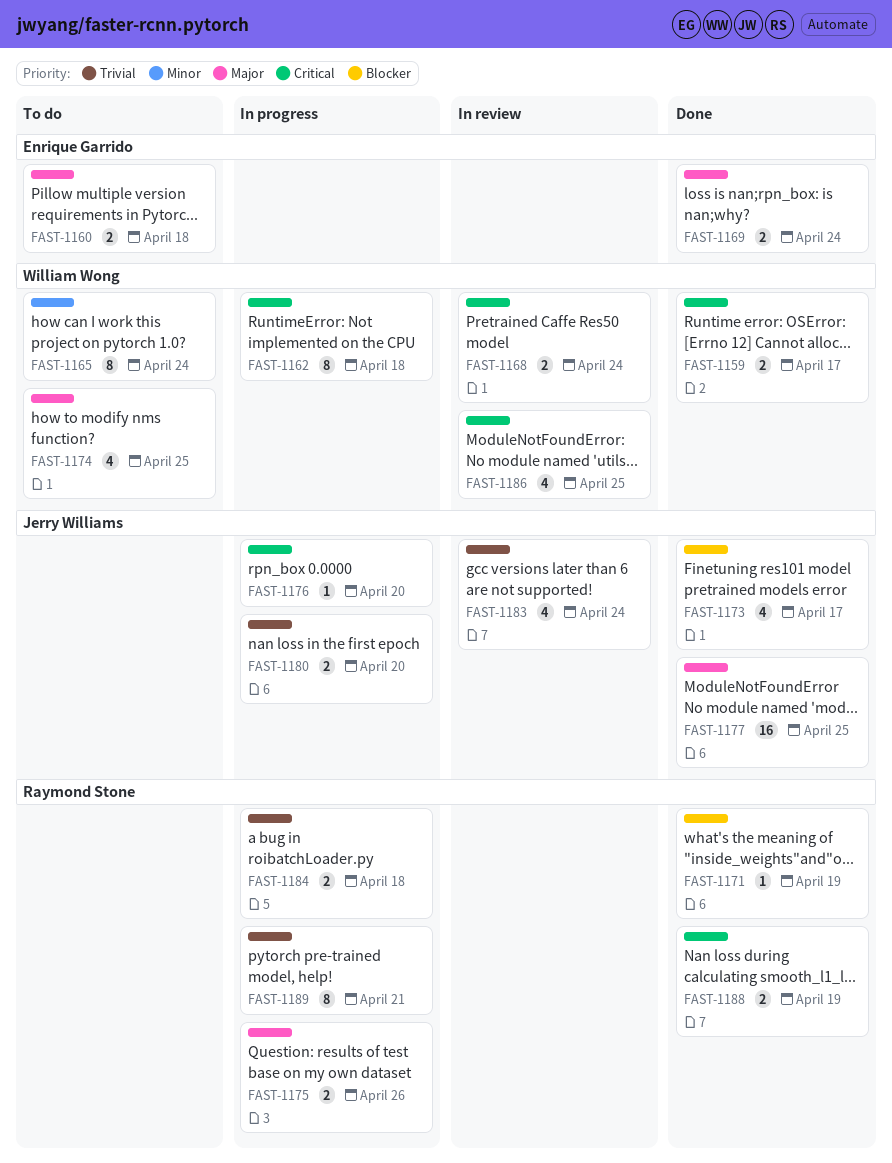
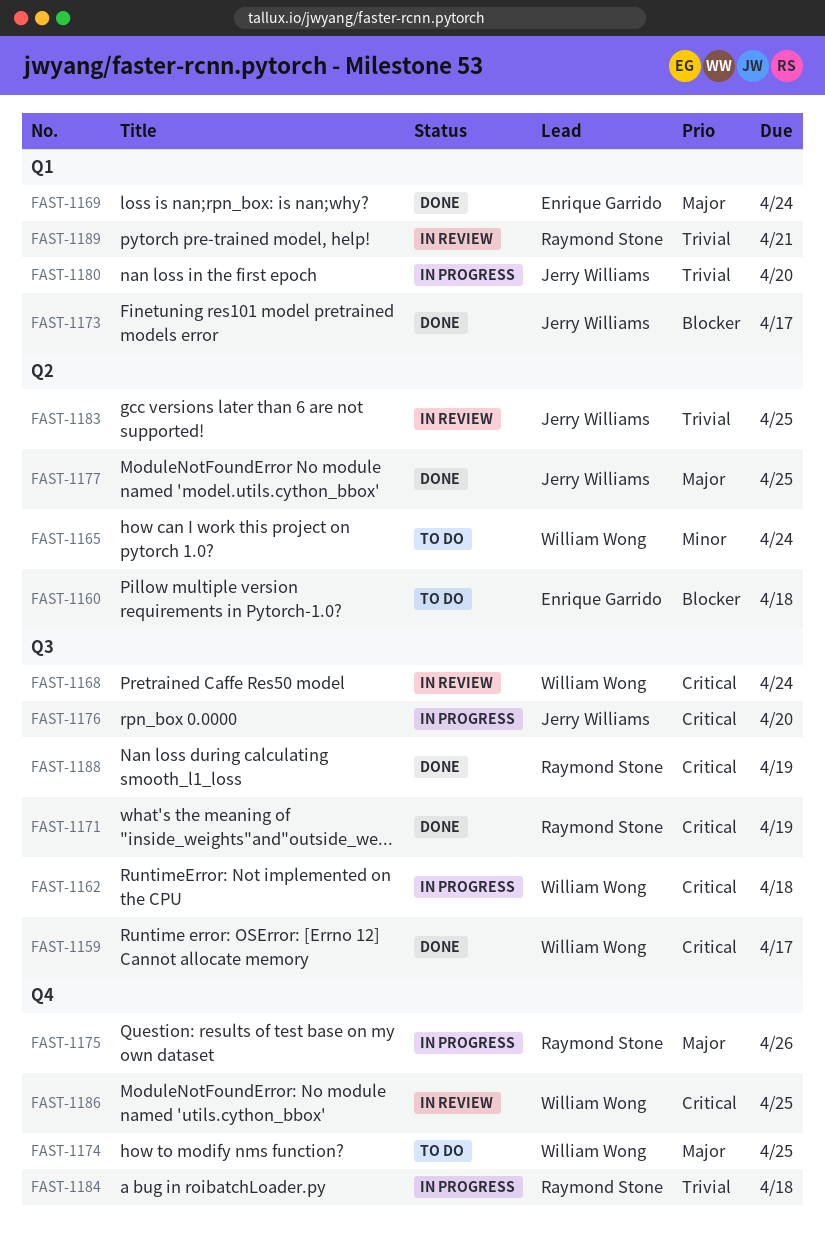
FAST-1160, priority: Major -> Blocker
FAST-1171, priority: Blocker -> Critical
FAST-1183, due: Apr 24 -> Apr 25
FAST-1189, status: In progress -> In review

